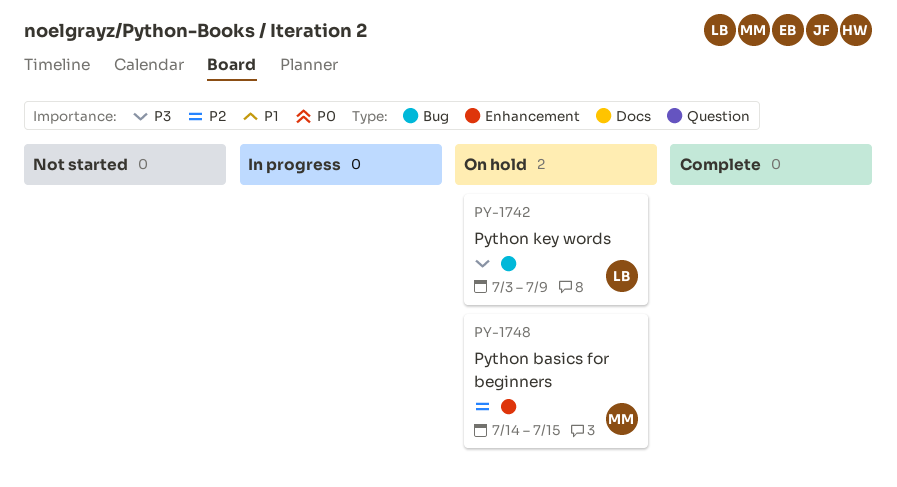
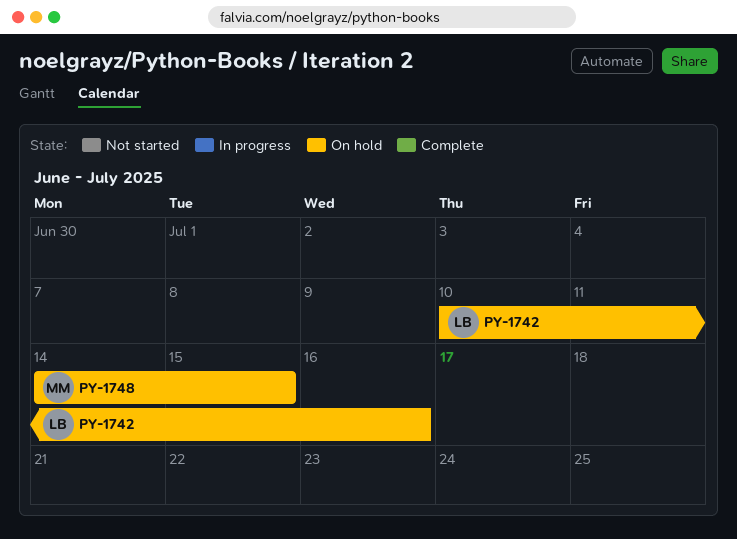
PY-1742, start: Jul 3 -> Jul 10
PY-1742, due: Jul 9 -> Jul 16

